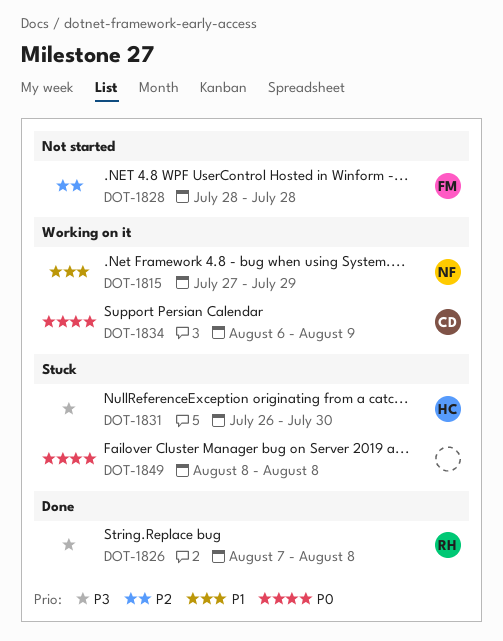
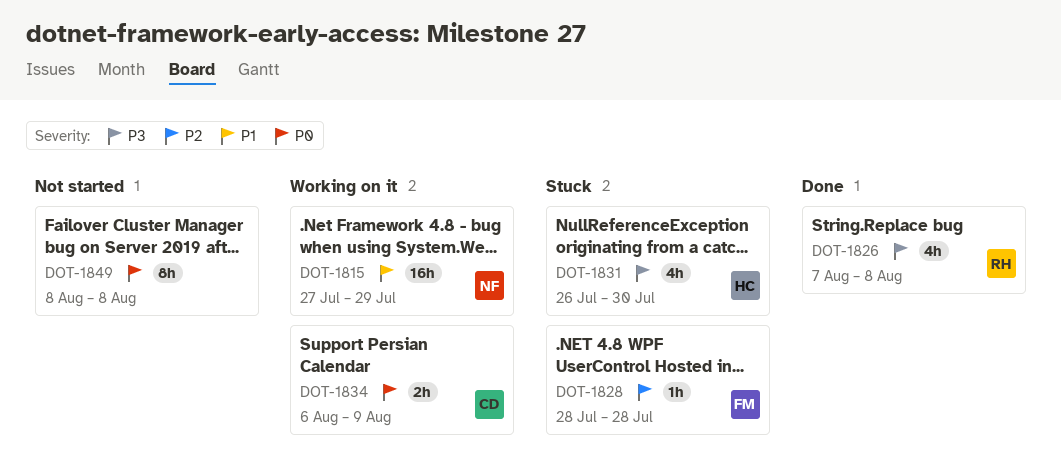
DOT-1828, status: Not started -> Stuck
DOT-1849, status: Stuck -> Not started

